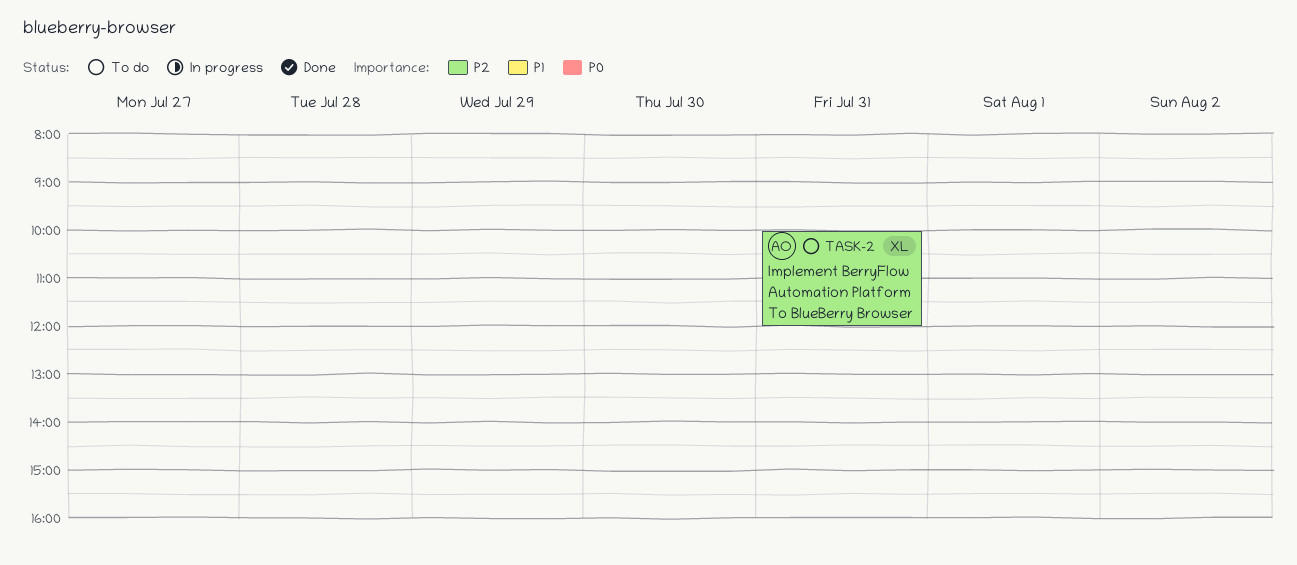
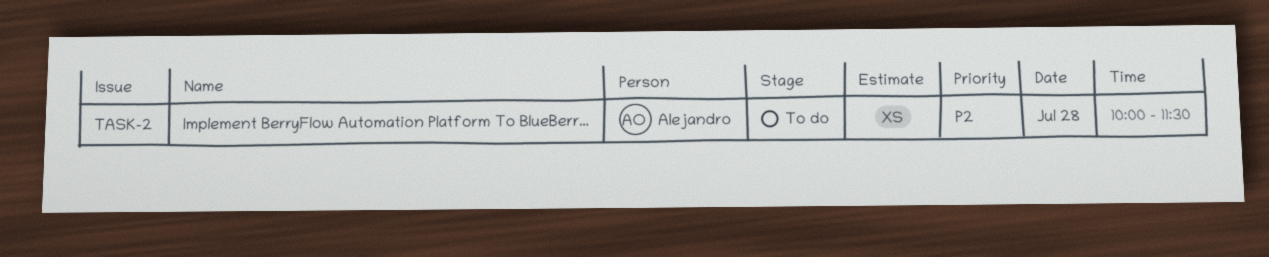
TASK-2, estimate: XL -> XS
TASK-2, day: Jul 31 -> Jul 28
TASK-2, ends: 12:00 -> 11:30

